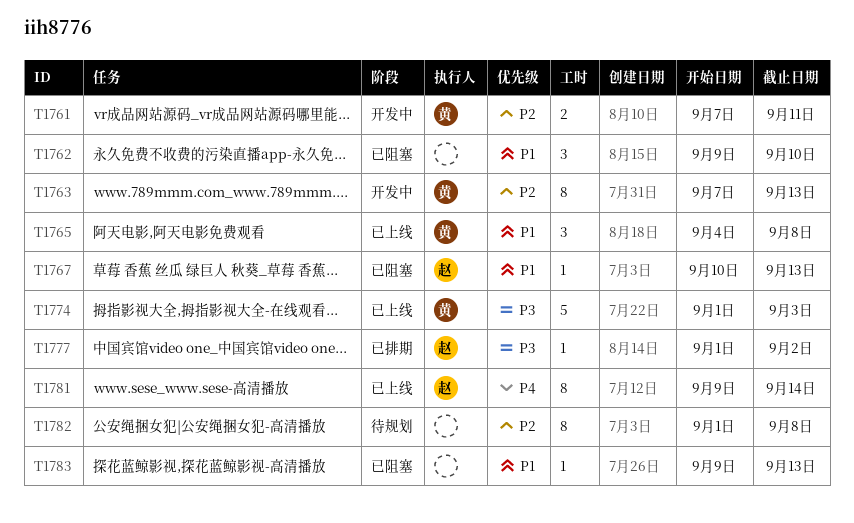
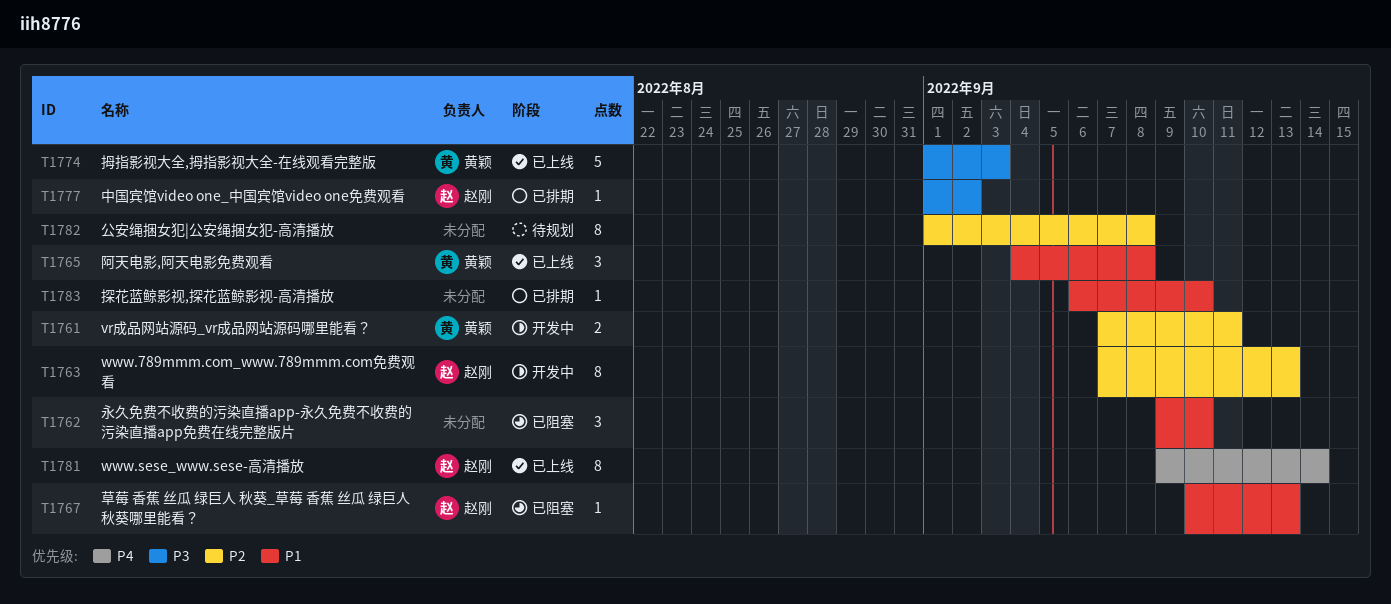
T1763, owner: 黄颖 -> 赵刚
T1783, status: 已阻塞 -> 已排期
T1783, start: Sep 9 -> Sep 6
T1783, due: Sep 13 -> Sep 10

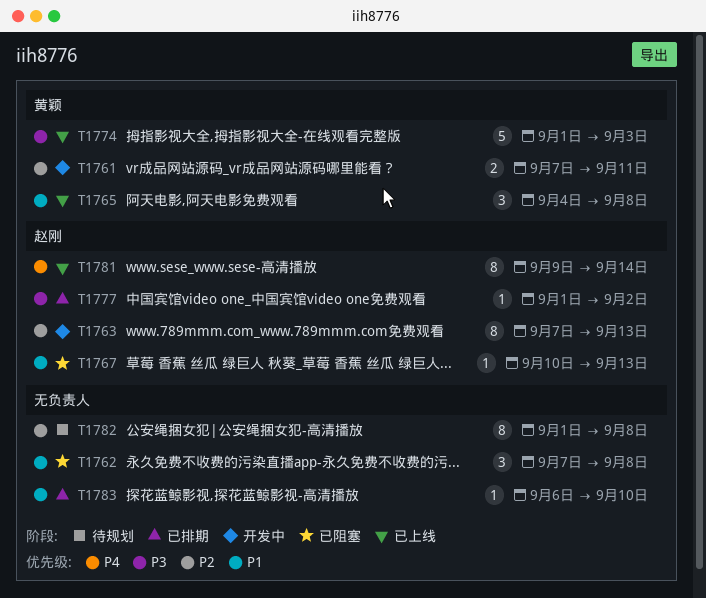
T1762, start: Sep 9 -> Sep 7
T1762, due: Sep 10 -> Sep 8

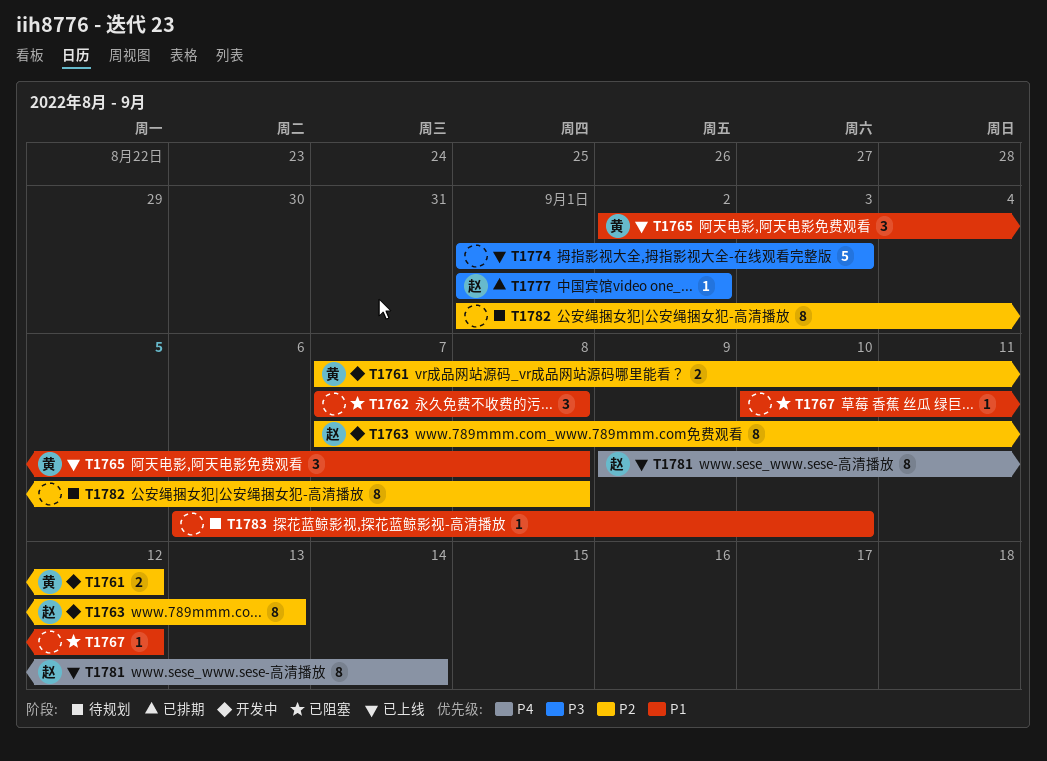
T1761, due: Sep 11 -> Sep 12
T1765, start: Sep 4 -> Sep 2
T1767, owner: 赵刚 -> none
T1767, due: Sep 13 -> Sep 12
T1774, owner: 黄颖 -> none
T1783, status: 已排期 -> 待规划

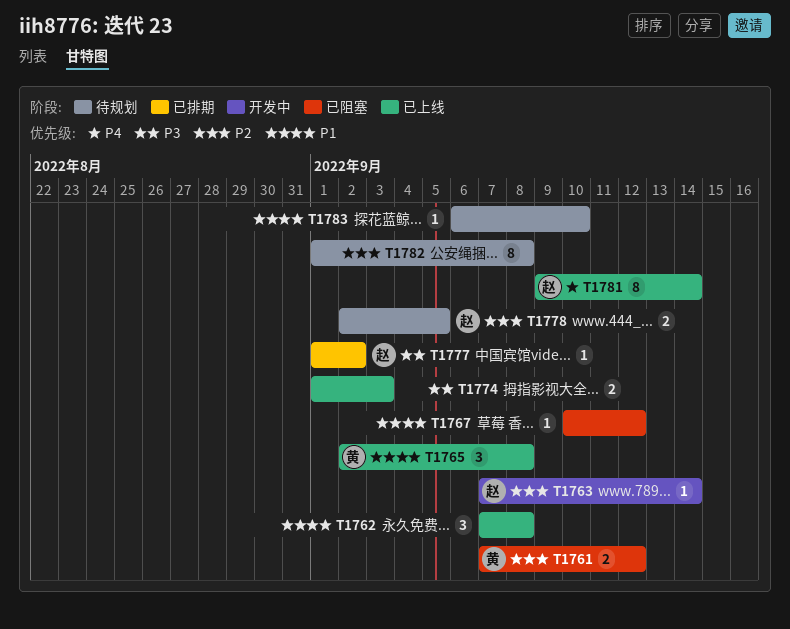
T1761, status: 开发中 -> 已阻塞
T1762, status: 已阻塞 -> 已上线
T1763, estimate: 8 -> 1
T1763, due: Sep 13 -> Sep 14
T1774, estimate: 5 -> 2
T1778: none -> present

